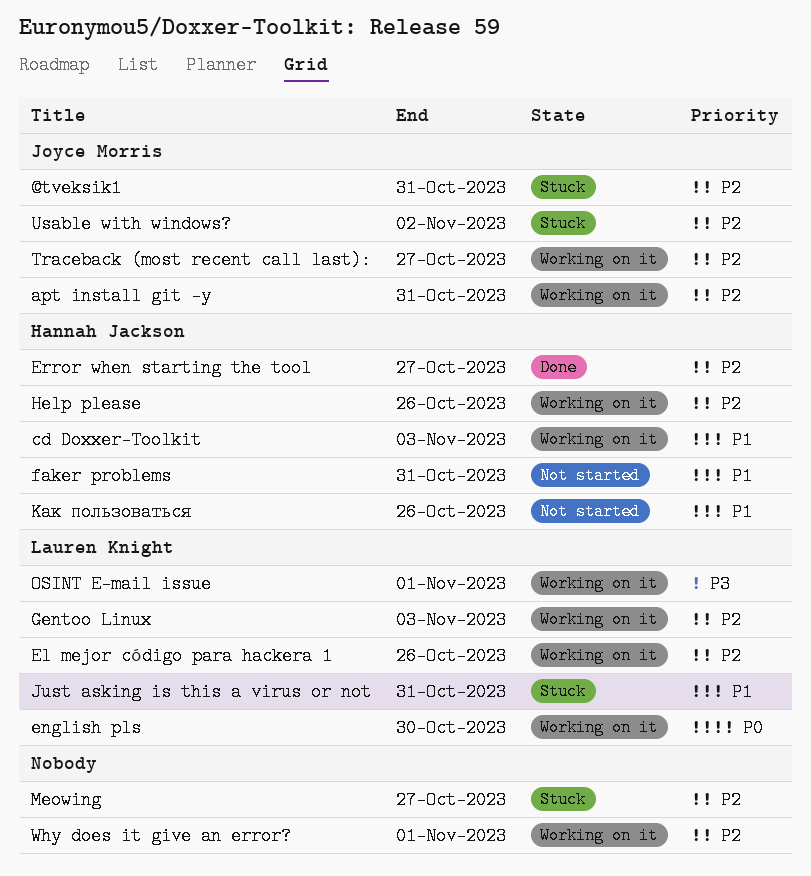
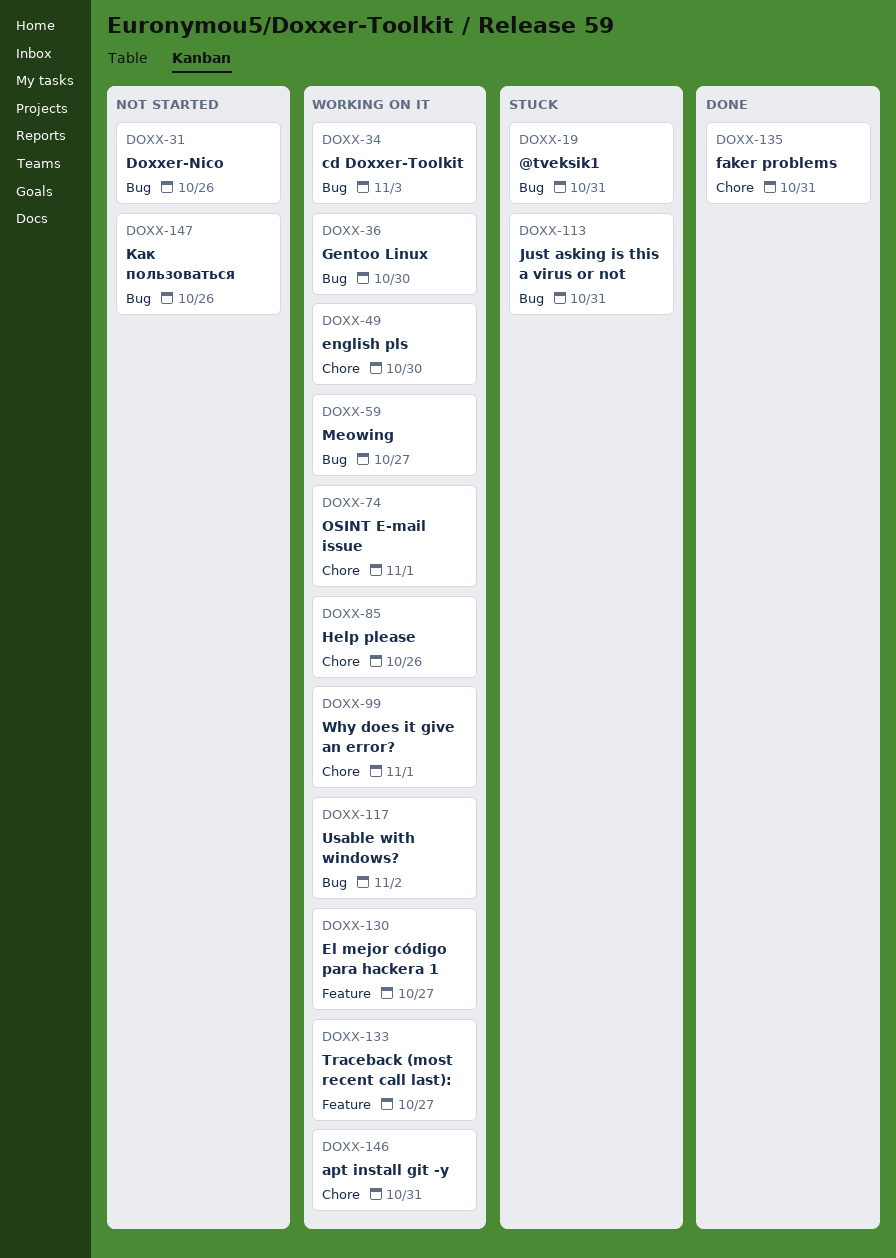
Doxxer-Nico: none -> present
El mejor código para hackera 1, due: Oct 26 -> Oct 27
Error when starting the tool: present -> none
faker problems, status: Not started -> Done
Gentoo Linux, due: Nov 3 -> Oct 30
Meowing, status: Stuck -> Working on it
Usable with windows?, status: Stuck -> Working on it

